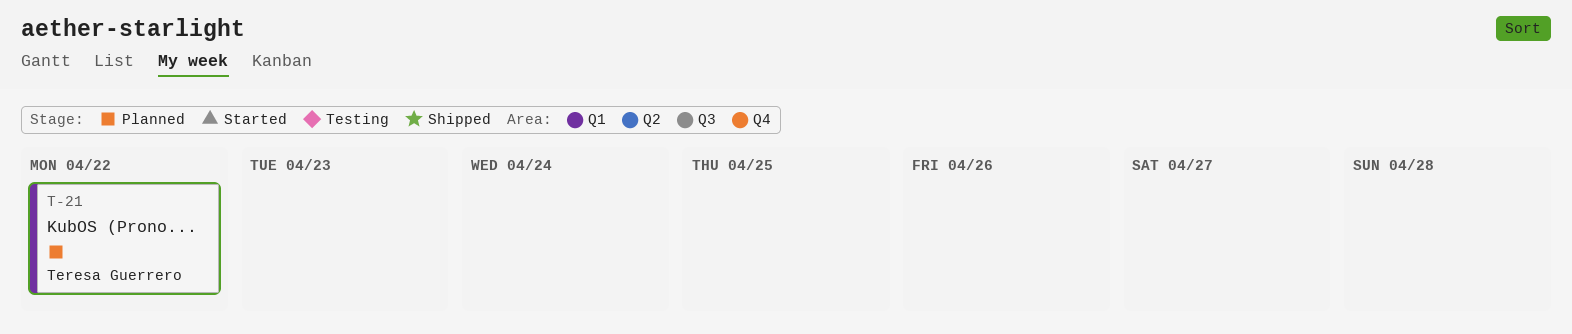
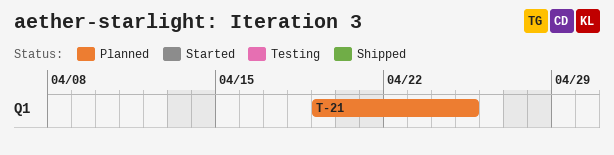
T-21, due: Apr 22 -> Apr 25

